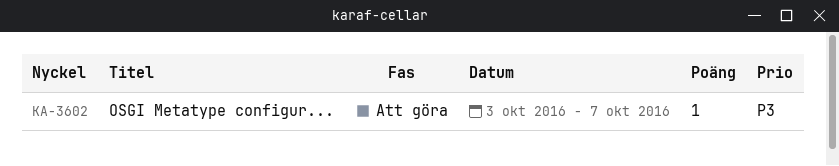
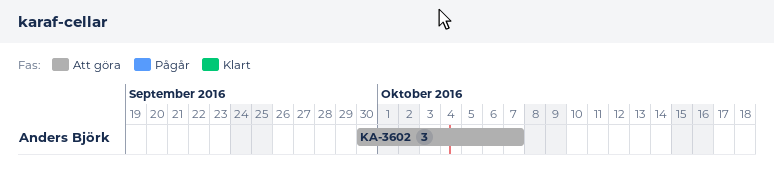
KA-3602, estimate: 1 -> 3
KA-3602, start: Oct 3 -> Sep 30

